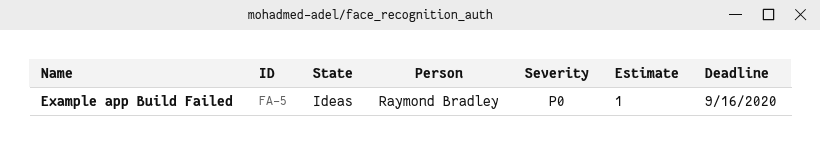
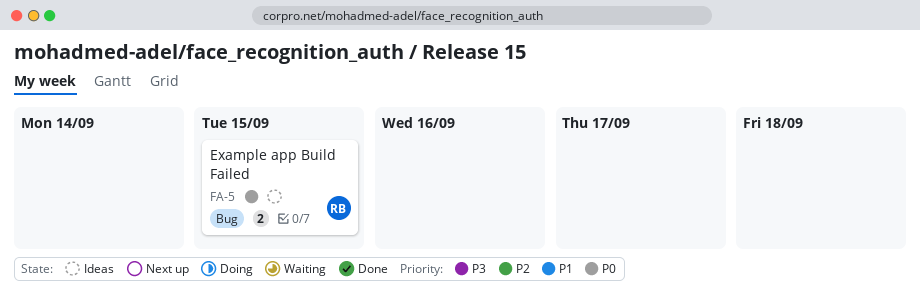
FA-5, estimate: 1 -> 2
FA-5, due: Sep 16 -> Sep 15

